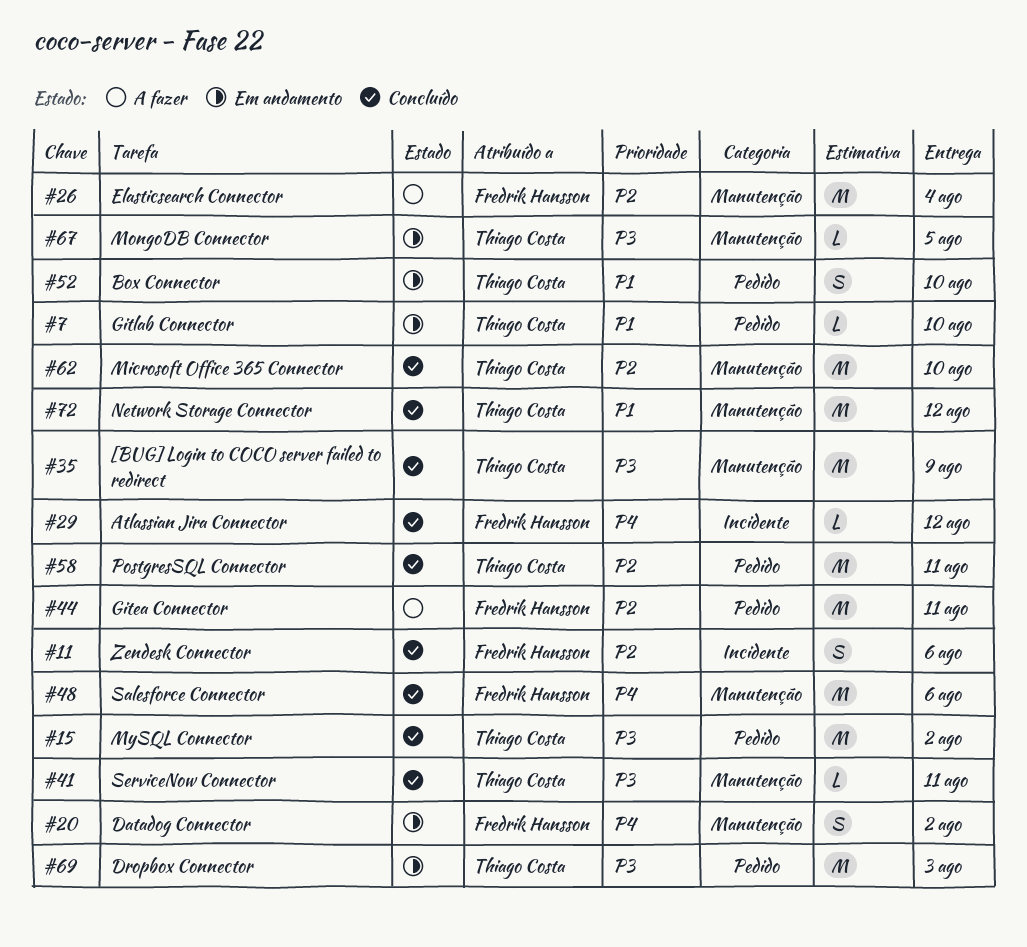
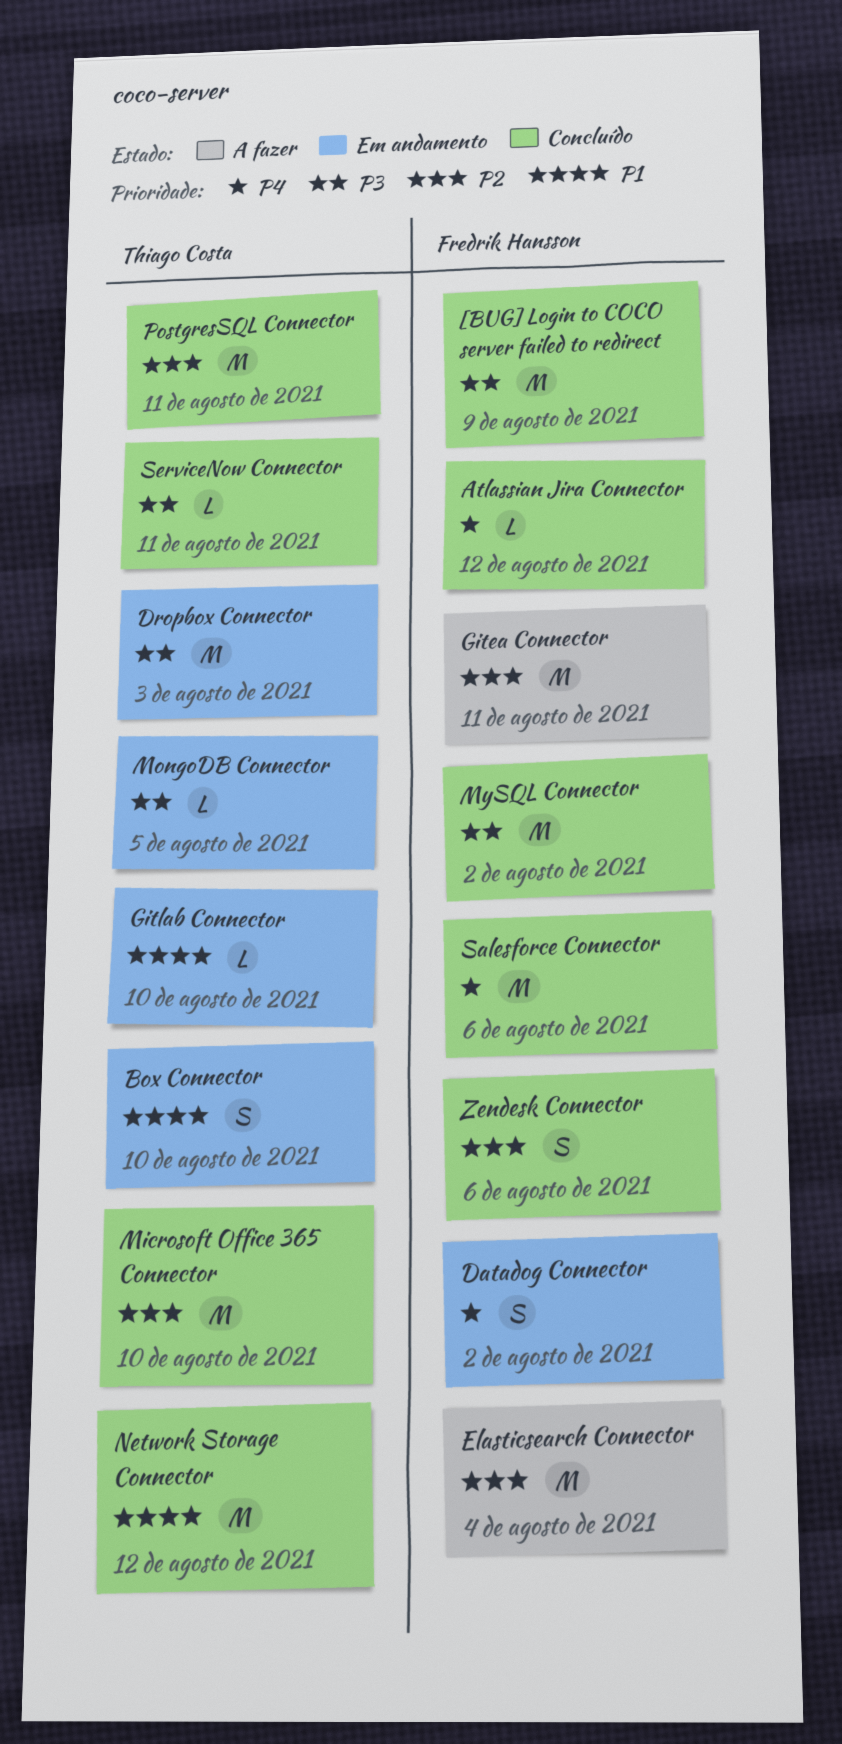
[BUG] Login to COCO server failed to redirect, owner: Thiago Costa -> Fredrik Hansson
MySQL Connector, owner: Thiago Costa -> Fredrik Hansson

